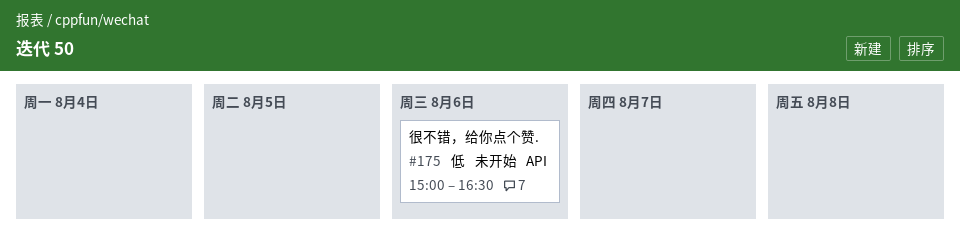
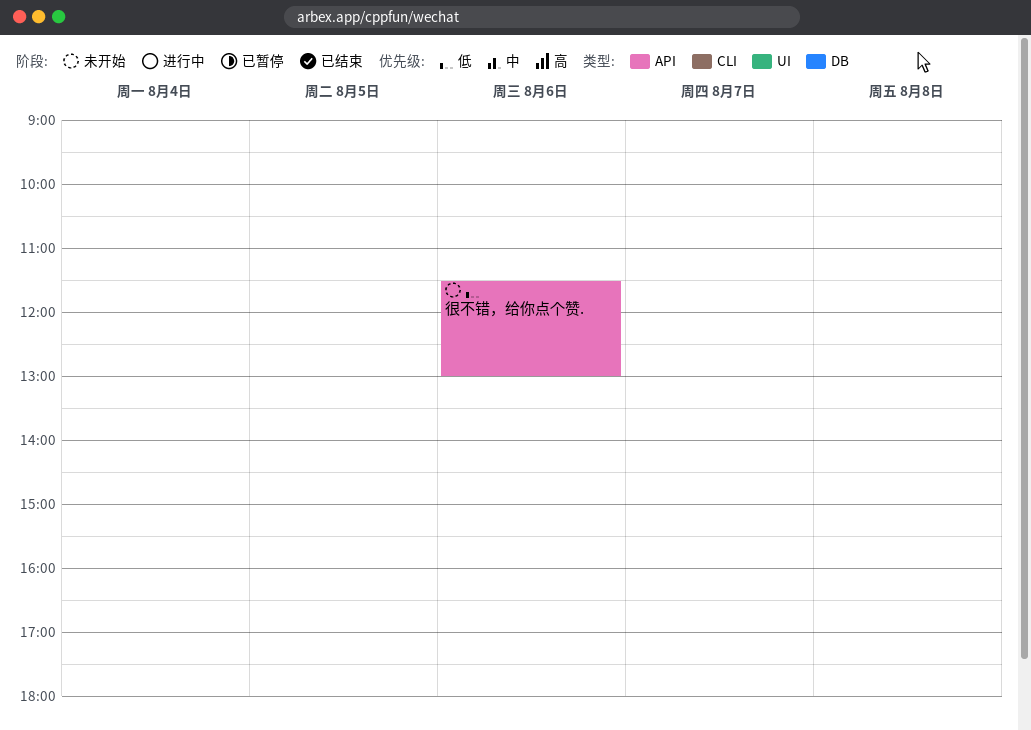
很不错，给你点个赞., begins: 15:00 -> 11:30
很不错，给你点个赞., ends: 16:30 -> 13:00

